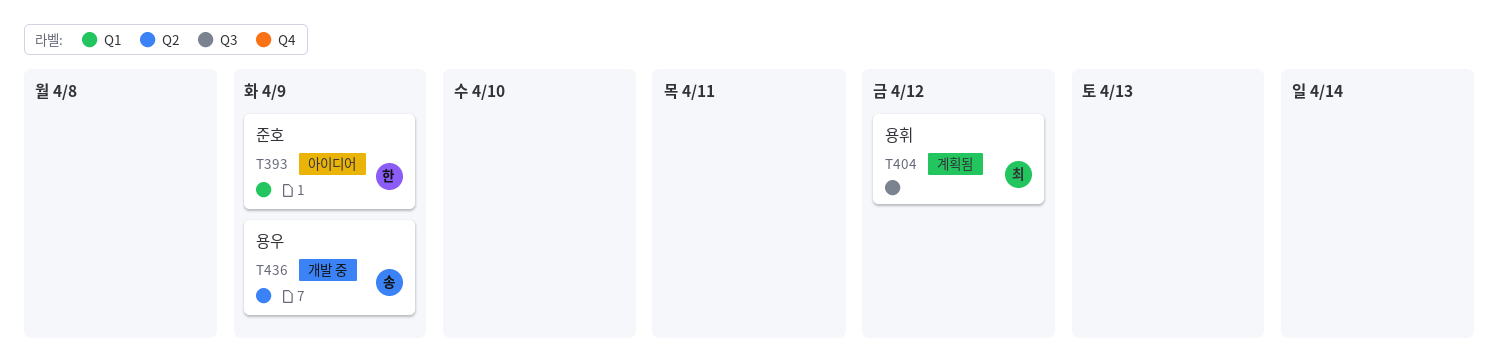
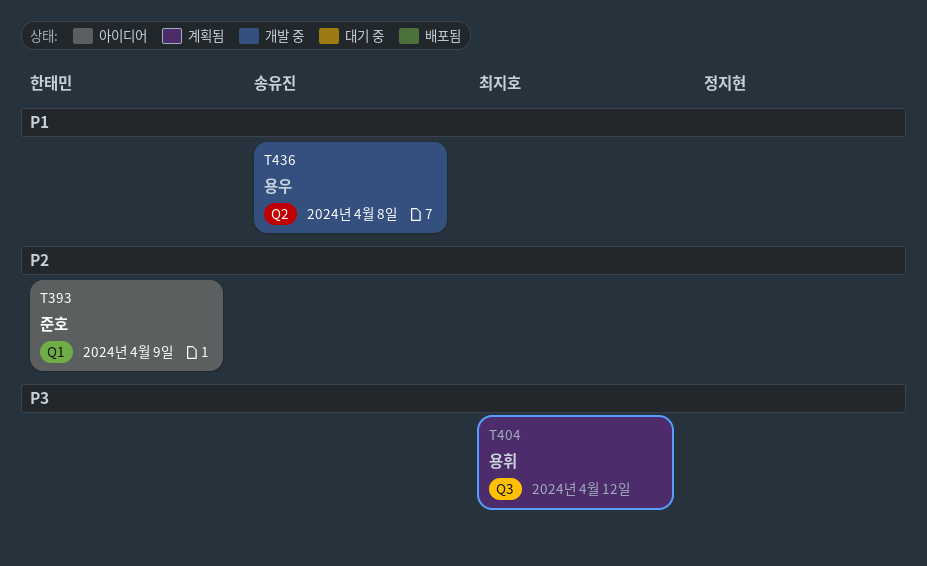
T436, due: Apr 9 -> Apr 8

